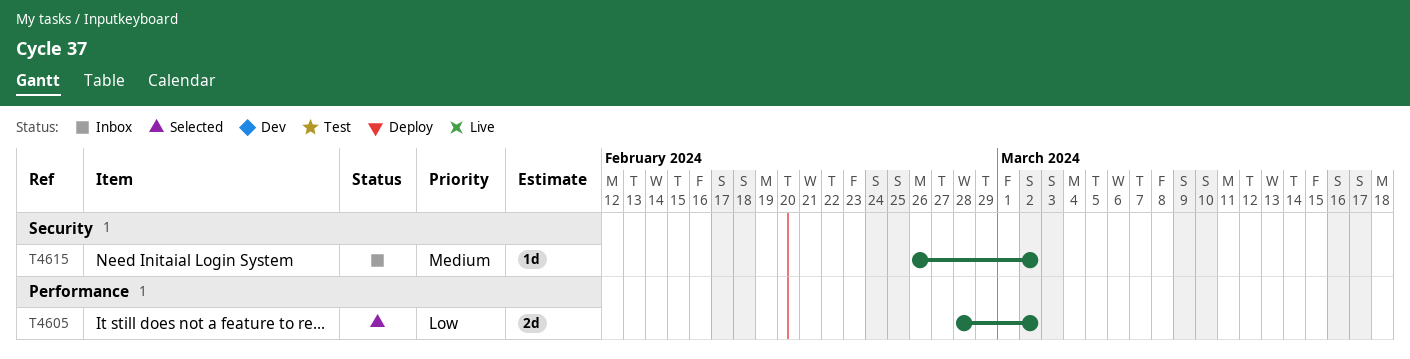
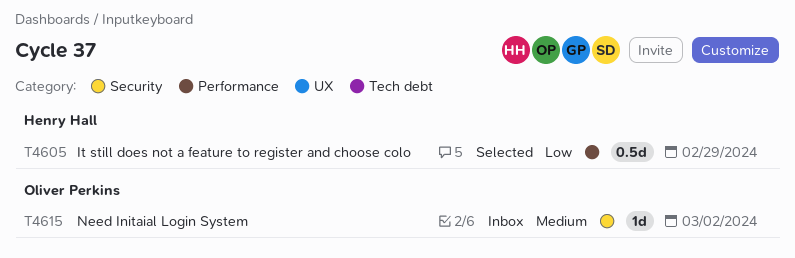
T4605, estimate: 2d -> 0.5d
T4605, due: Mar 2 -> Feb 29

